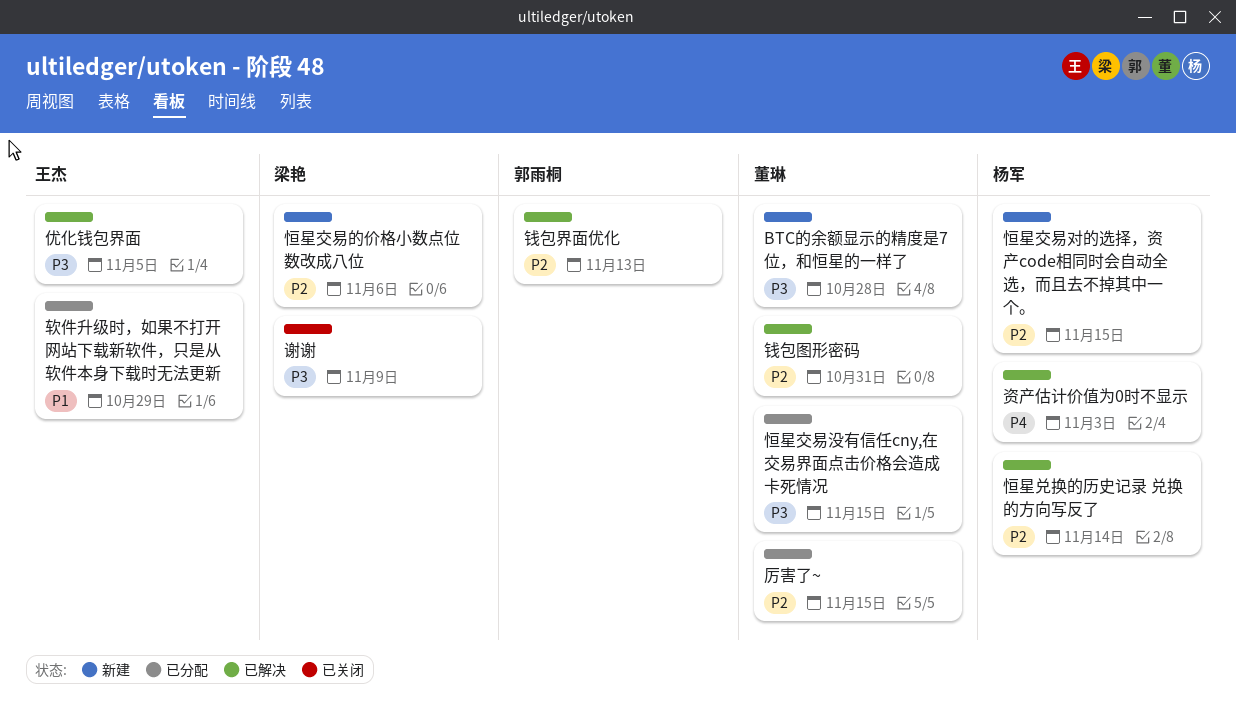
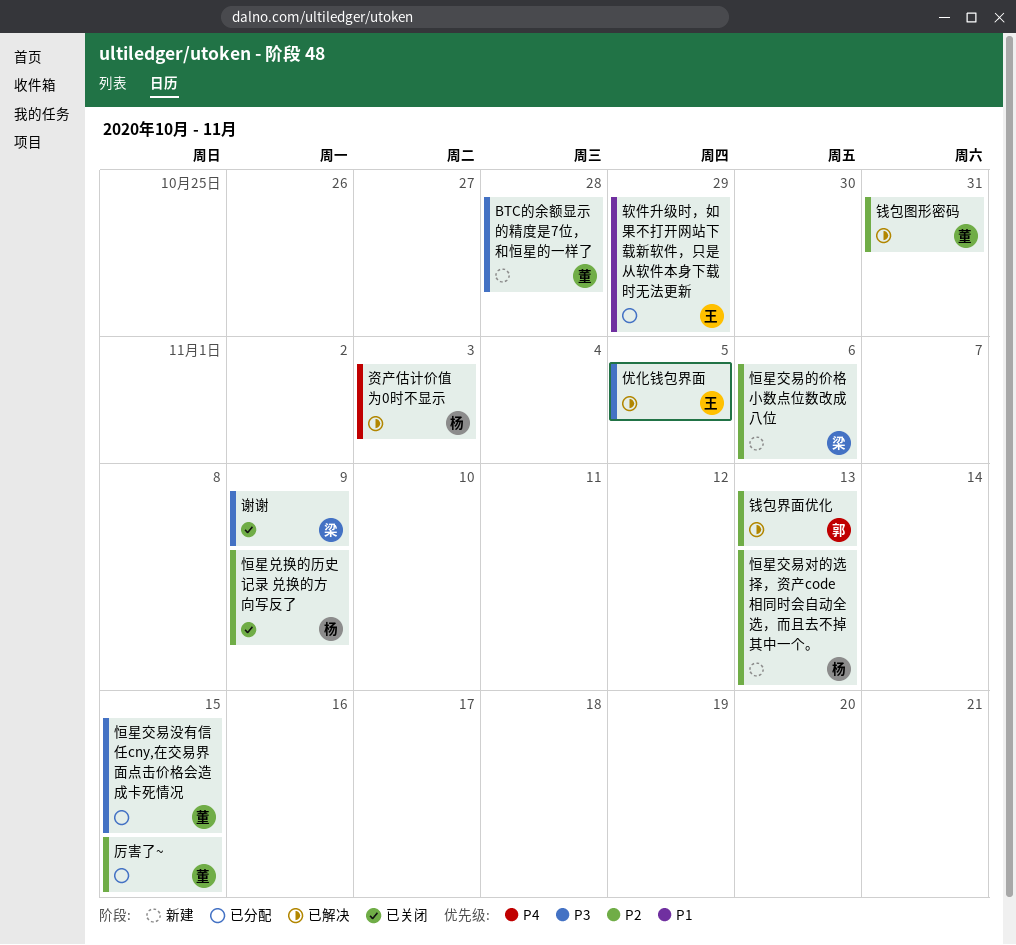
恒星交易对的选择，资产code相同时会自动全选，而且去不掉其中一个。, due: Nov 15 -> Nov 13
恒星兑换的历史记录 兑换的方向写反了, status: 已解决 -> 已关闭
恒星兑换的历史记录 兑换的方向写反了, due: Nov 14 -> Nov 9

